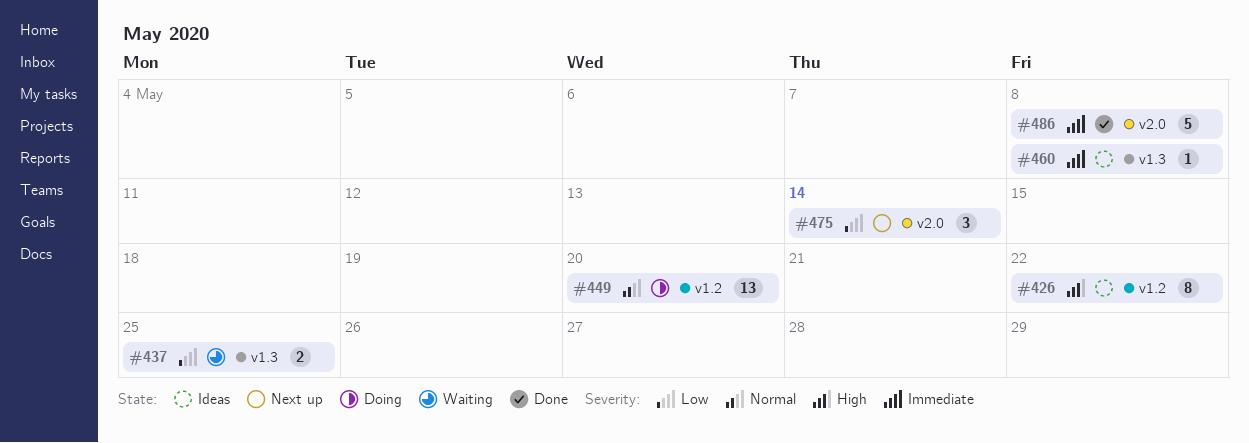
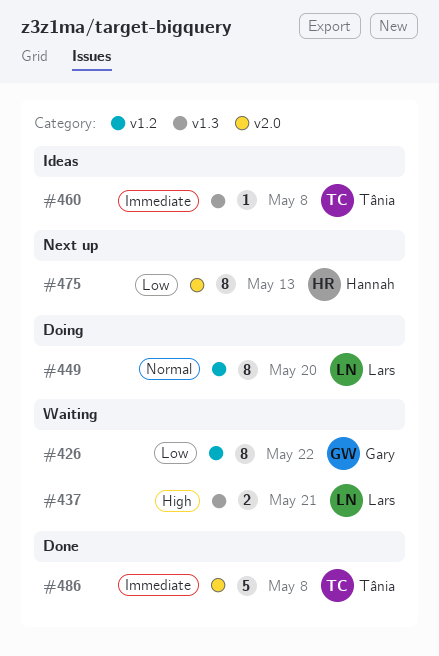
#426, status: Ideas -> Waiting
#426, priority: High -> Low
#437, priority: Low -> High
#437, due: May 25 -> May 21
#449, estimate: 13 -> 8
#475, estimate: 3 -> 8
#475, due: May 14 -> May 13

